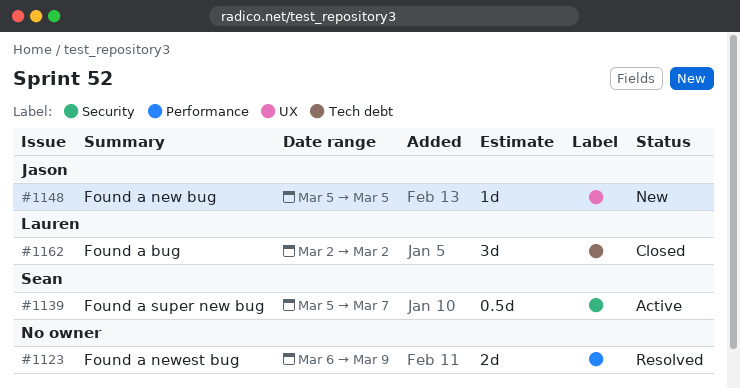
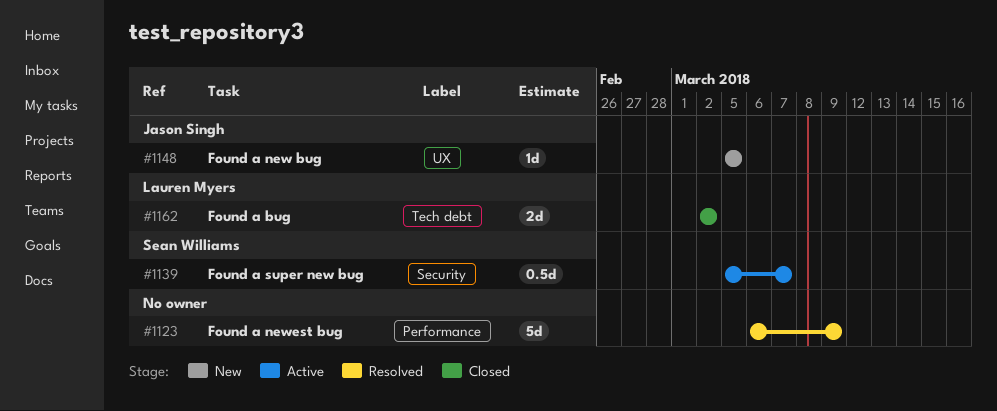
#1123, estimate: 2d -> 5d
#1162, estimate: 3d -> 2d

